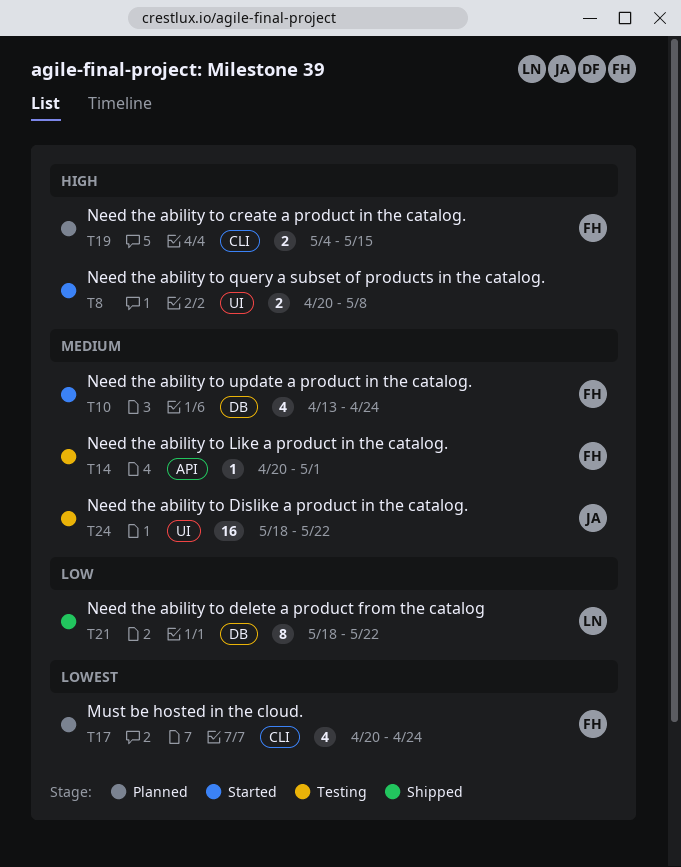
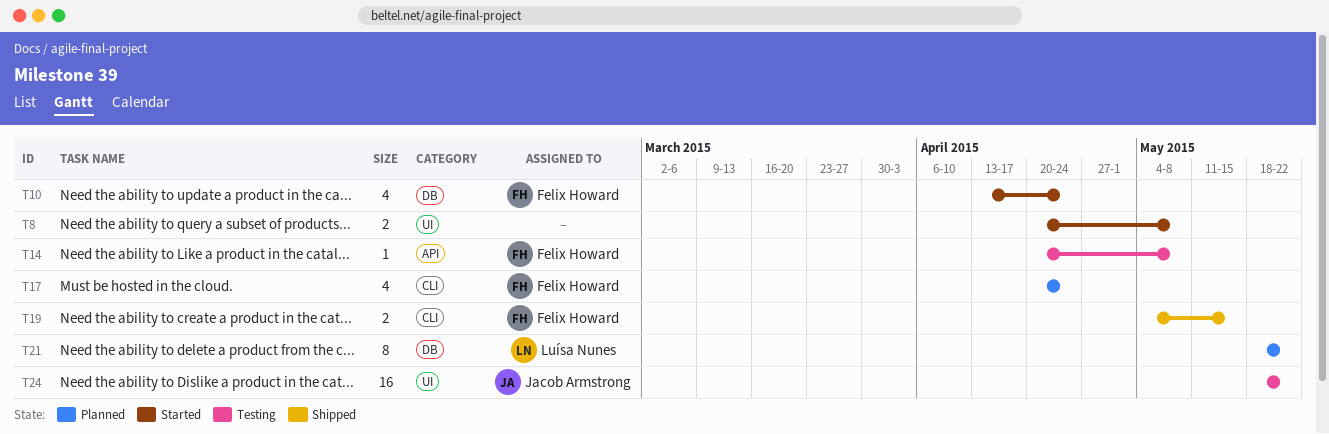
T14, due: May 1 -> May 8
T19, status: Planned -> Shipped
T21, status: Shipped -> Planned

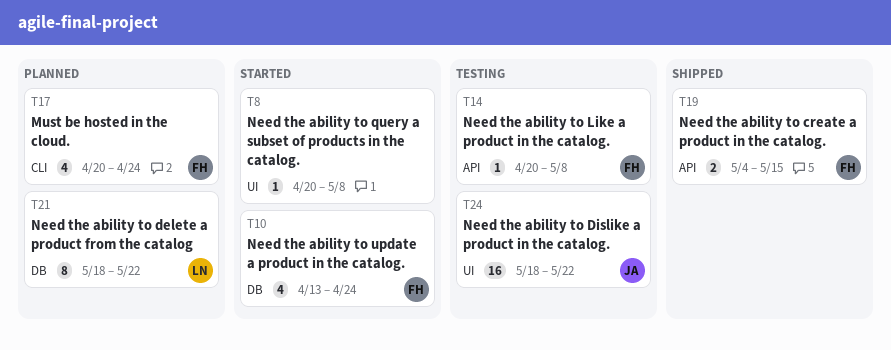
T8, estimate: 2 -> 1
T19, label: CLI -> API

